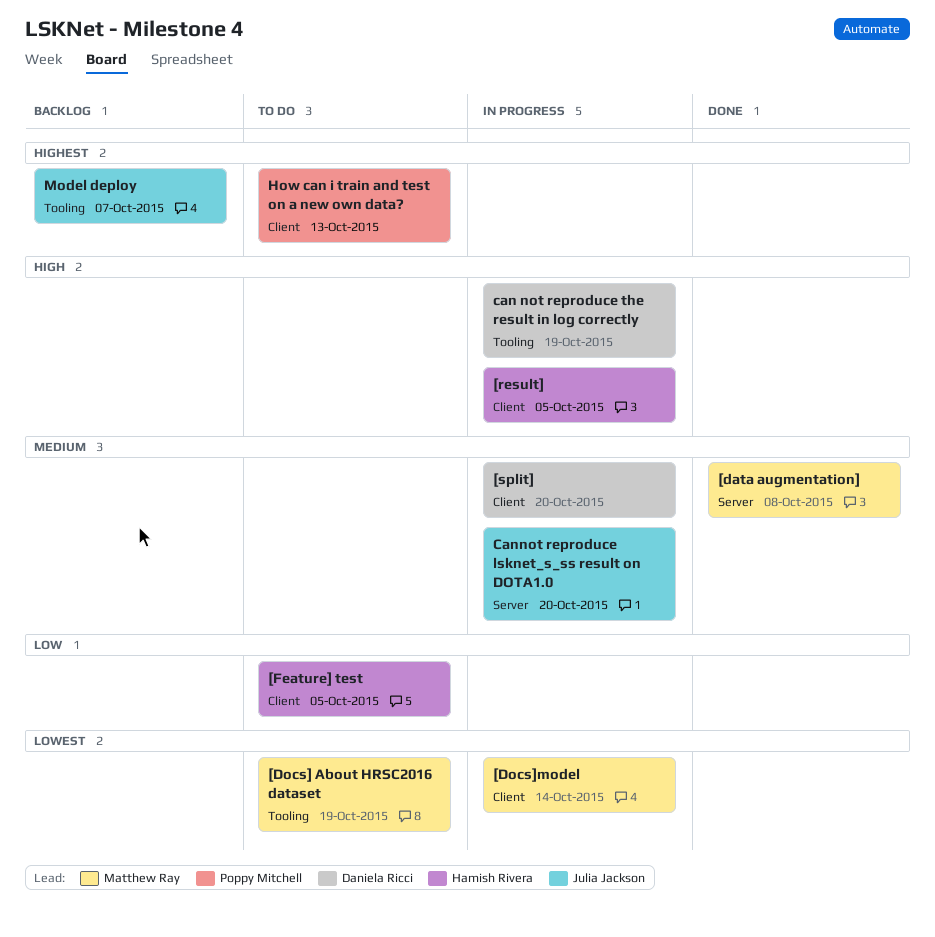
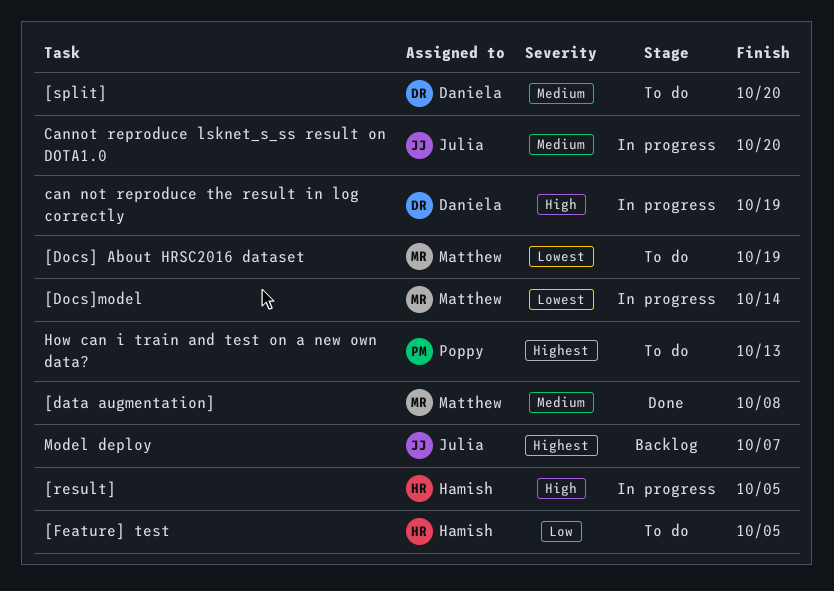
[split], status: In progress -> To do

